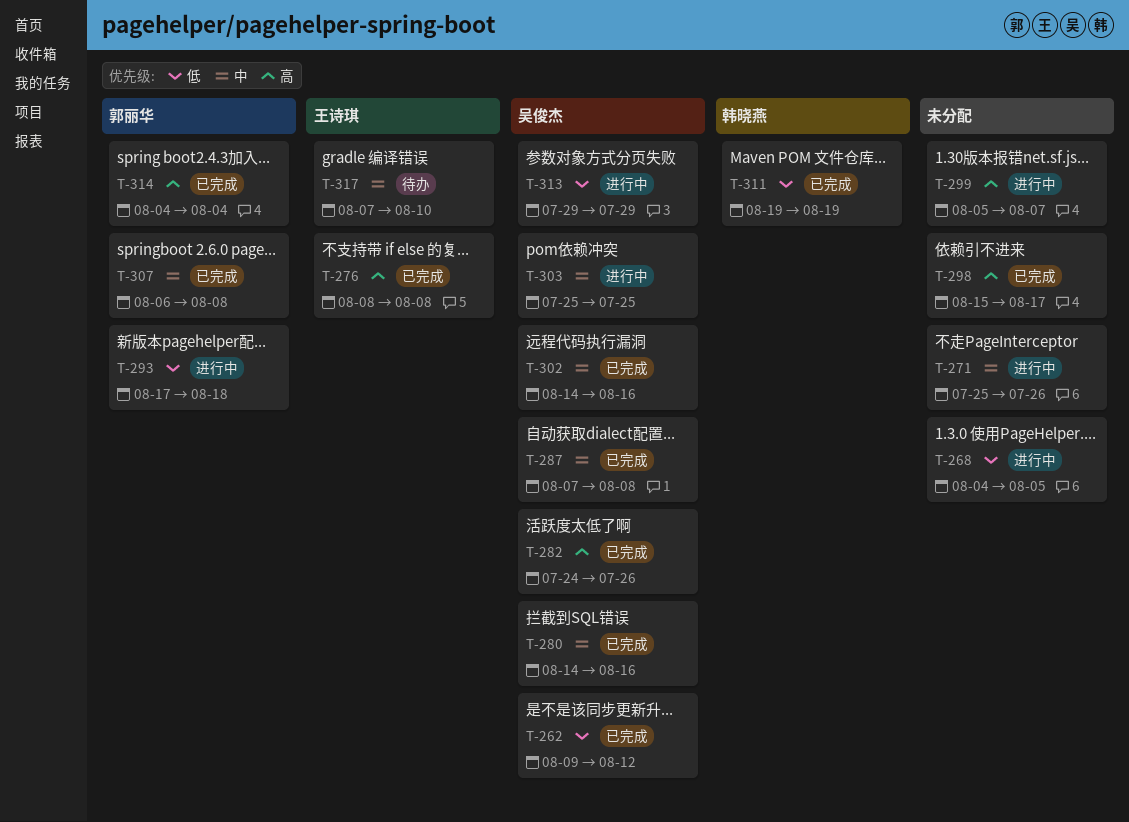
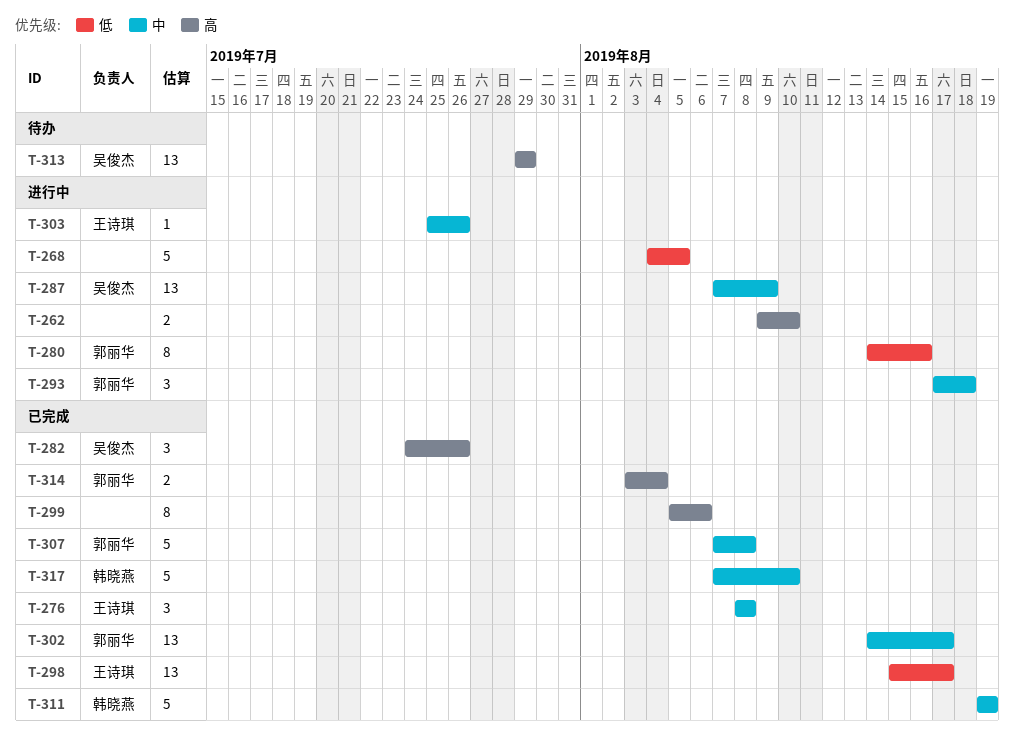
T-262, status: 已完成 -> 进行中
T-262, owner: 吴俊杰 -> none
T-262, priority: 低 -> 高
T-262, due: Aug 12 -> Aug 10
T-271: present -> none
T-276, priority: 高 -> 中
T-280, status: 已完成 -> 进行中
T-280, owner: 吴俊杰 -> 郭丽华
T-280, priority: 中 -> 低
T-287, status: 已完成 -> 进行中
T-287, due: Aug 8 -> Aug 9
T-293, priority: 低 -> 中
T-298, owner: none -> 王诗琪
T-298, priority: 高 -> 低
T-299, status: 进行中 -> 已完成
T-299, due: Aug 7 -> Aug 6
T-302, owner: 吴俊杰 -> 郭丽华
T-302, due: Aug 16 -> Aug 17
T-303, owner: 吴俊杰 -> 王诗琪
T-303, due: Jul 25 -> Jul 26
T-307, start: Aug 6 -> Aug 7
T-311, priority: 低 -> 中
T-313, status: 进行中 -> 待办
T-313, priority: 低 -> 高
T-314, start: Aug 4 -> Aug 3
T-317, status: 待办 -> 已完成
T-317, owner: 王诗琪 -> 韩晓燕

